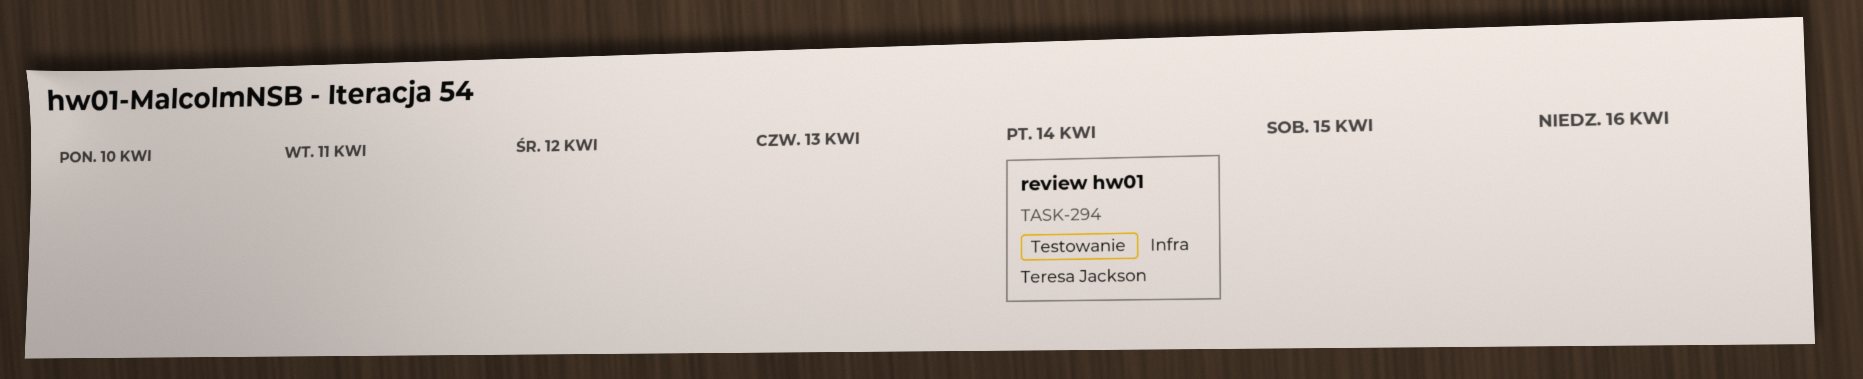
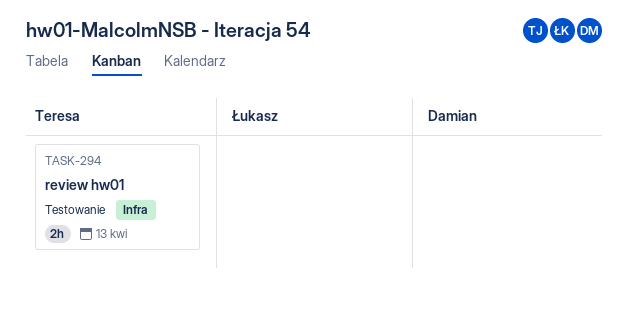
TASK-294, due: Apr 14 -> Apr 13

